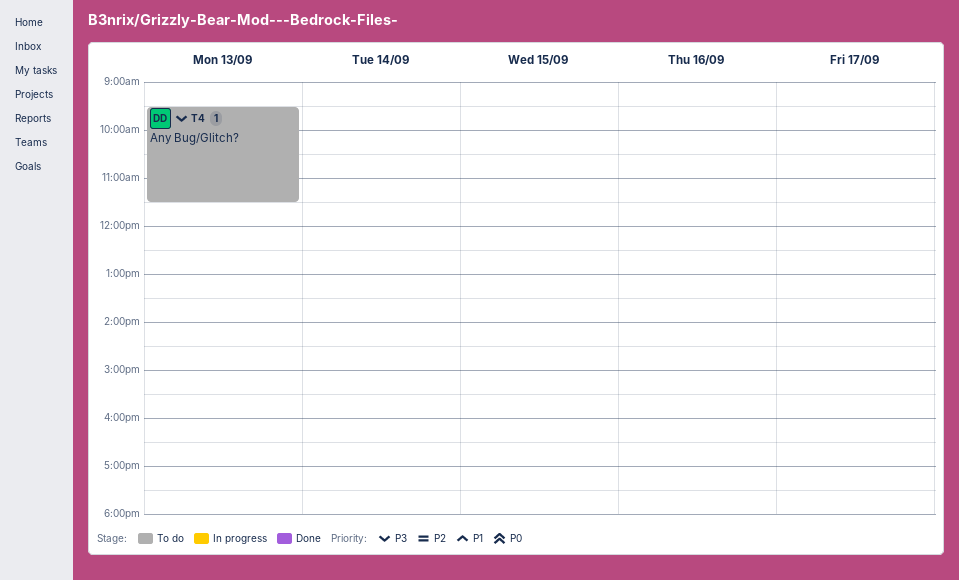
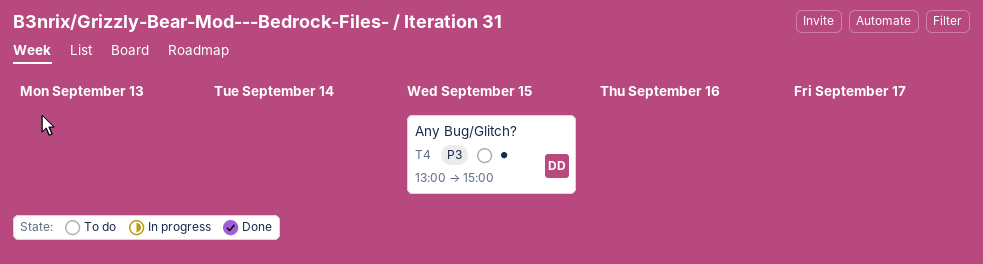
T4, day: Sep 13 -> Sep 15
T4, begins: 09:30 -> 13:00
T4, ends: 11:30 -> 15:00

